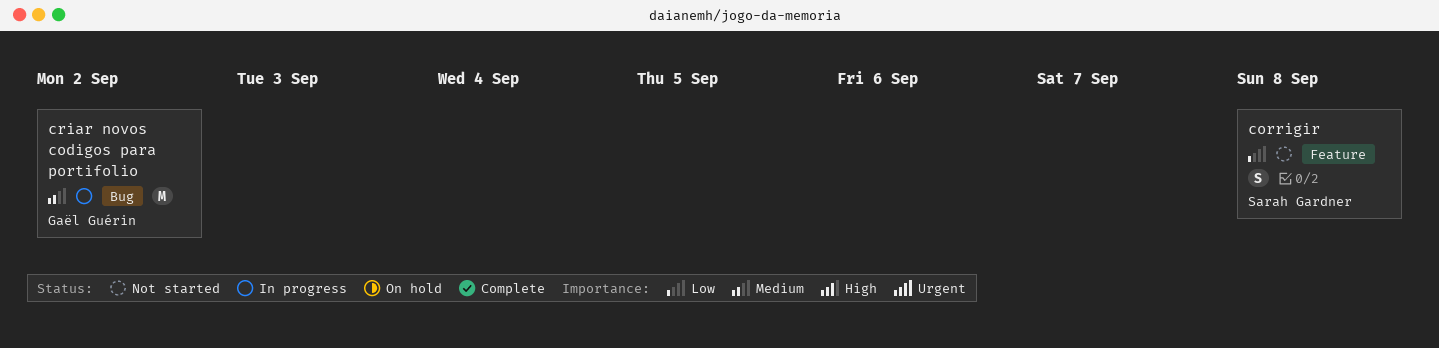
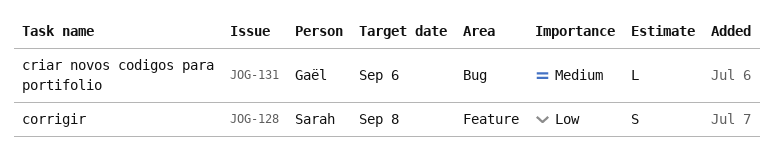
criar novos codigos para portifolio, estimate: M -> L
criar novos codigos para portifolio, due: Sep 2 -> Sep 6

